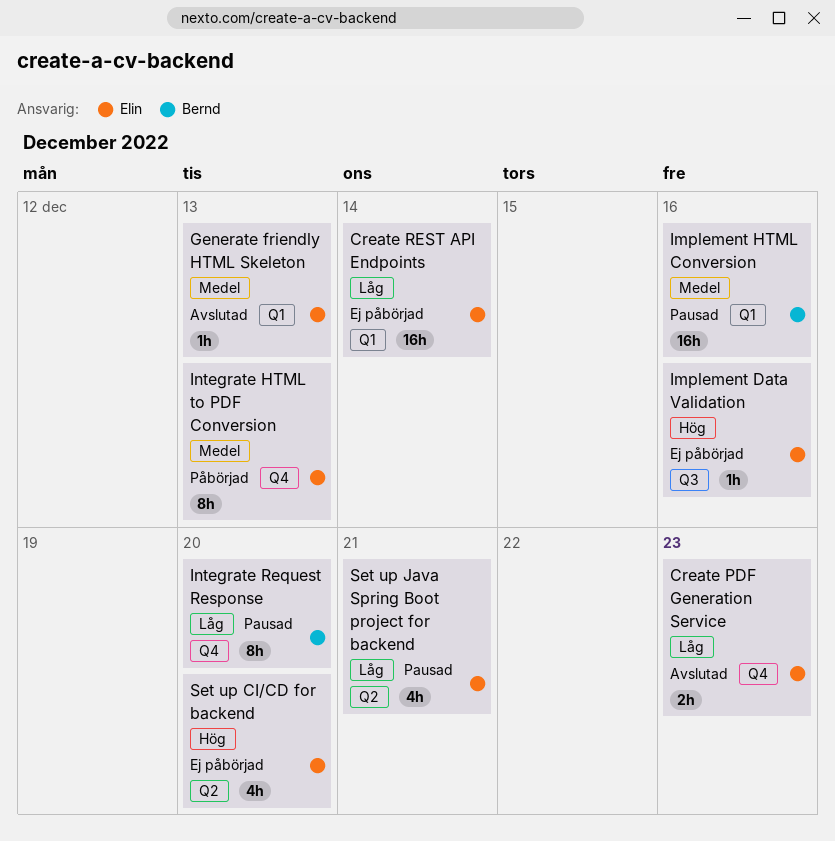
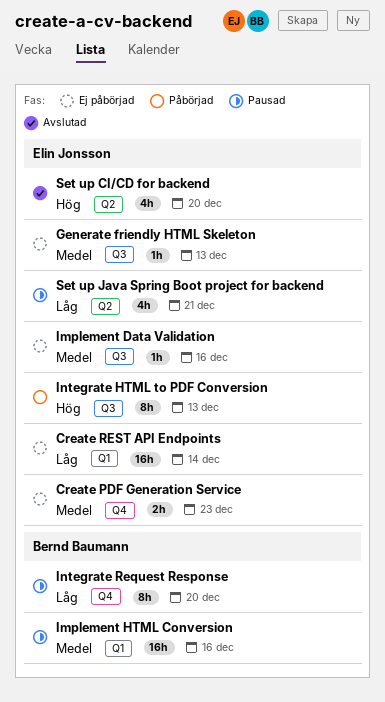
Create PDF Generation Service, status: Avslutad -> Ej påbörjad
Create PDF Generation Service, priority: Låg -> Medel
Generate friendly HTML Skeleton, status: Avslutad -> Ej påbörjad
Generate friendly HTML Skeleton, label: Q1 -> Q3
Implement Data Validation, priority: Hög -> Medel
Integrate HTML to PDF Conversion, priority: Medel -> Hög
Integrate HTML to PDF Conversion, label: Q4 -> Q3
Set up CI/CD for backend, status: Ej påbörjad -> Avslutad

